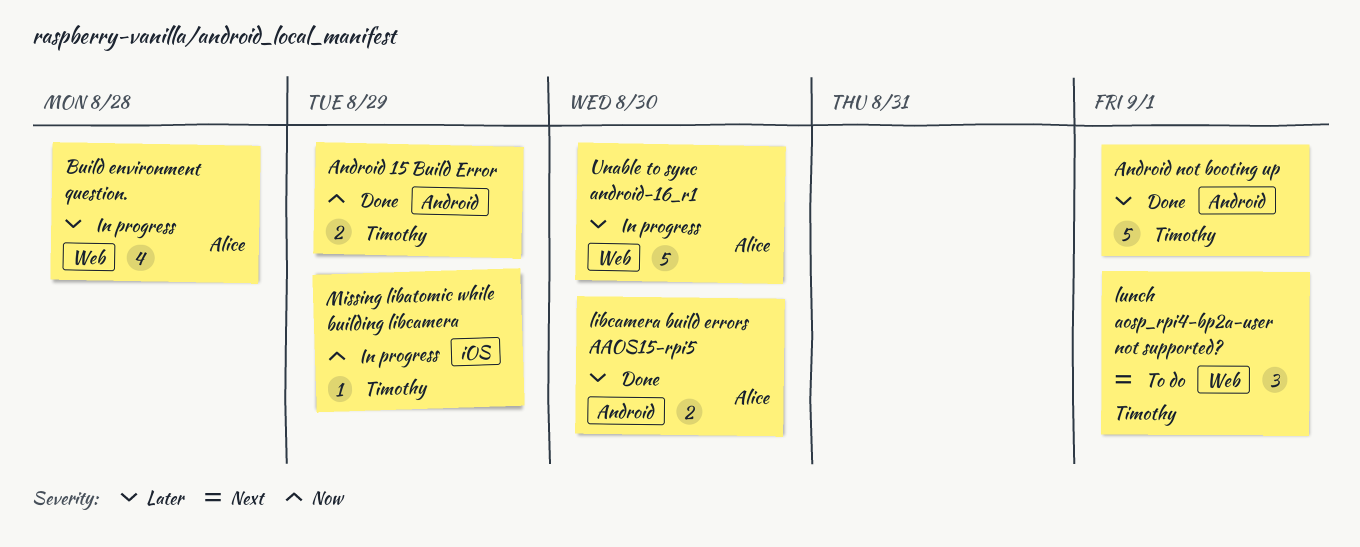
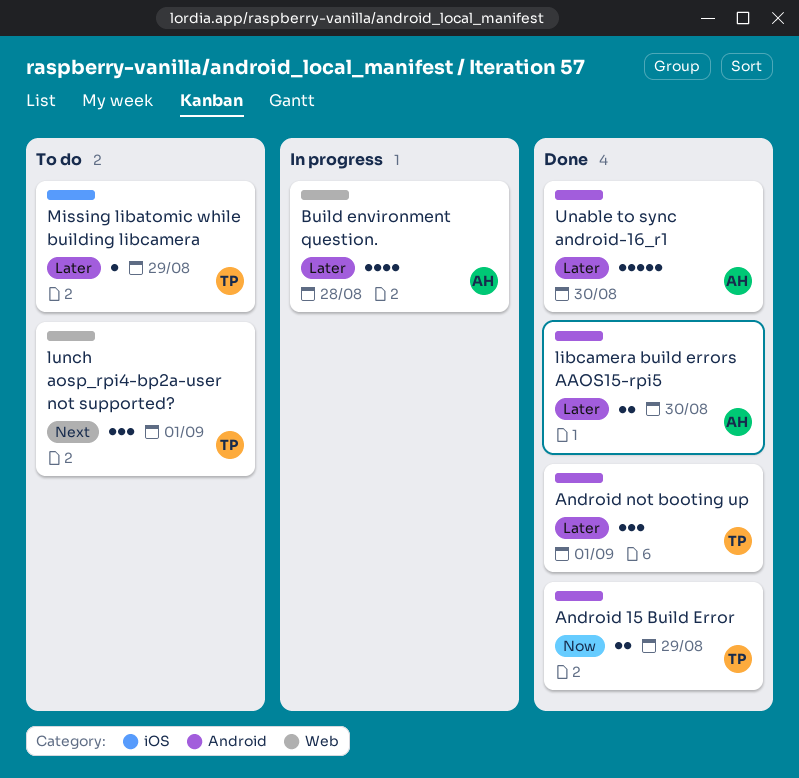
Android not booting up, estimate: 5 -> 3
Missing libatomic while building libcamera, status: In progress -> To do
Missing libatomic while building libcamera, priority: Now -> Later
Unable to sync android-16_r1, status: In progress -> Done
Unable to sync android-16_r1, label: Web -> Android

